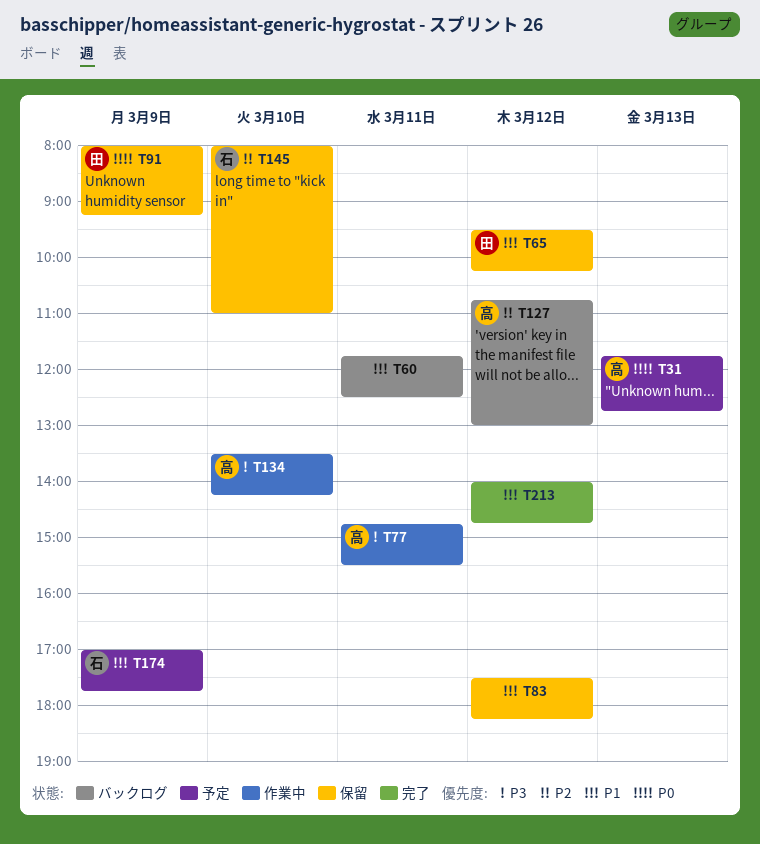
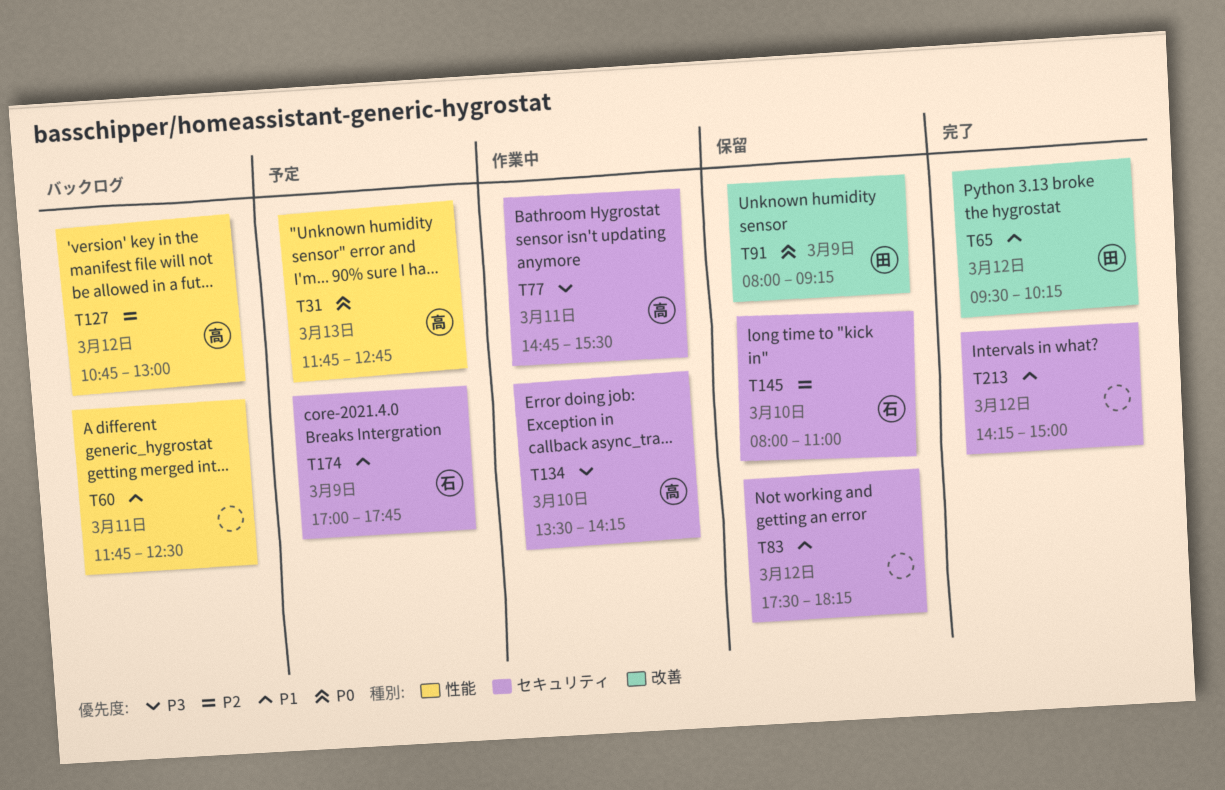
T65, status: 保留 -> 完了
T213, begins: 14:00 -> 14:15
T213, ends: 14:45 -> 15:00

